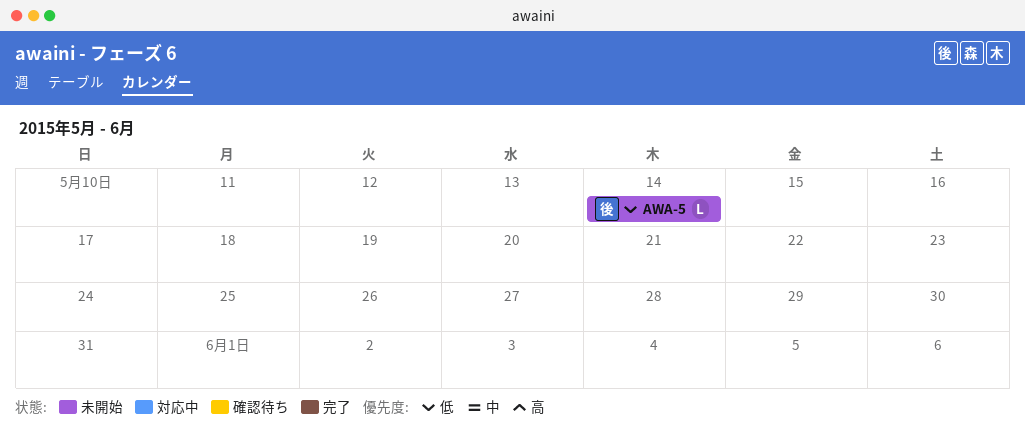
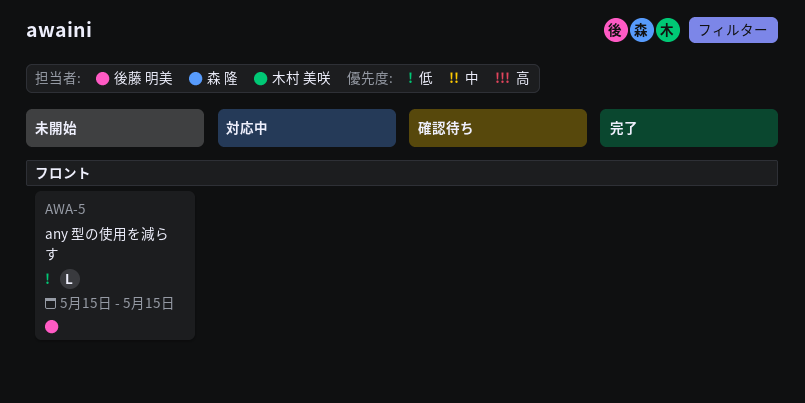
AWA-5, start: May 14 -> May 15
AWA-5, due: May 14 -> May 15

